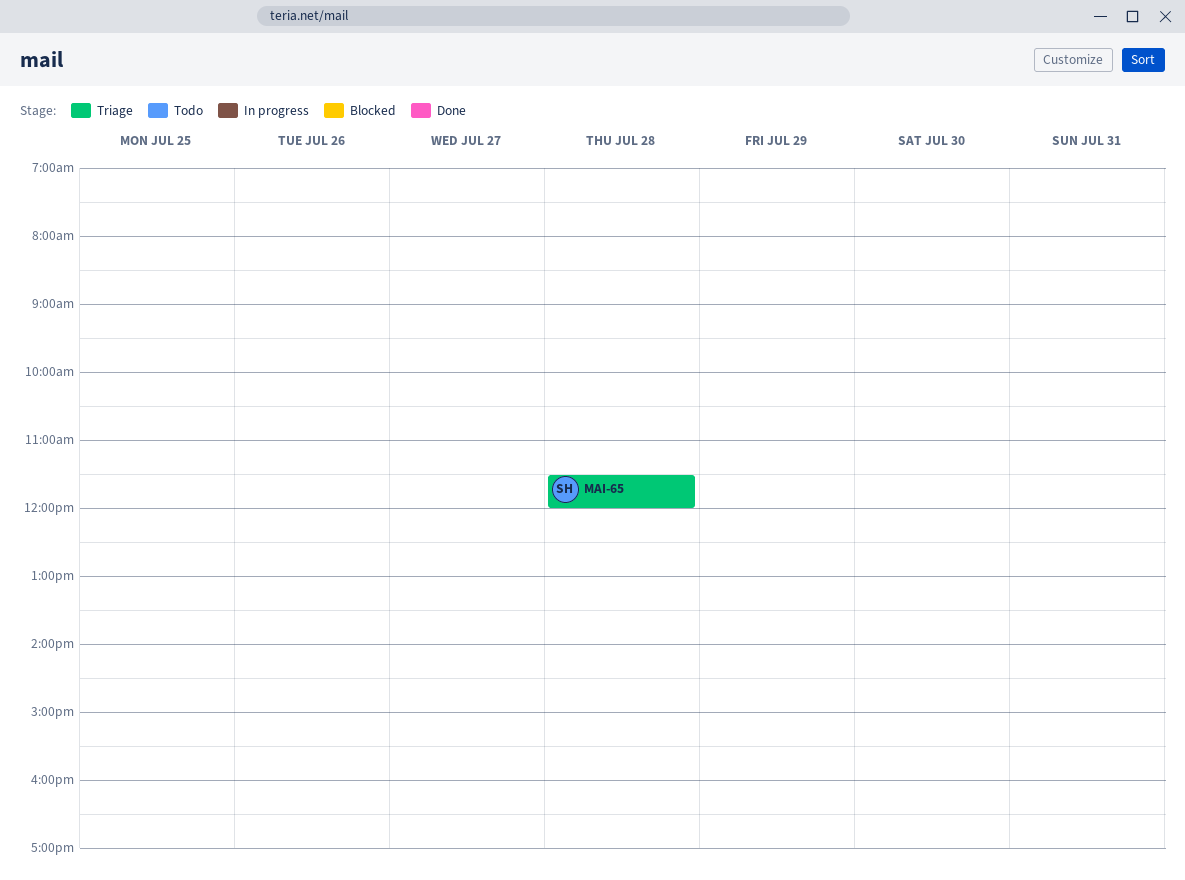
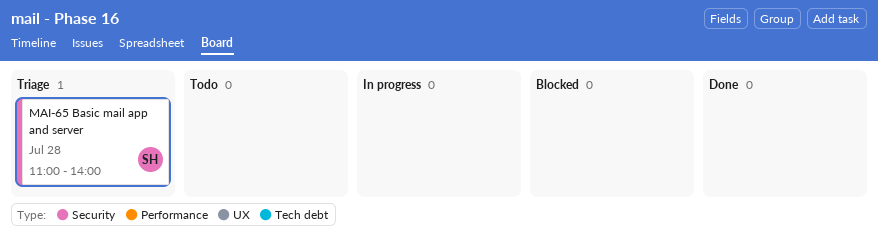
MAI-65, begins: 11:30 -> 11:00
MAI-65, ends: 12:00 -> 14:00

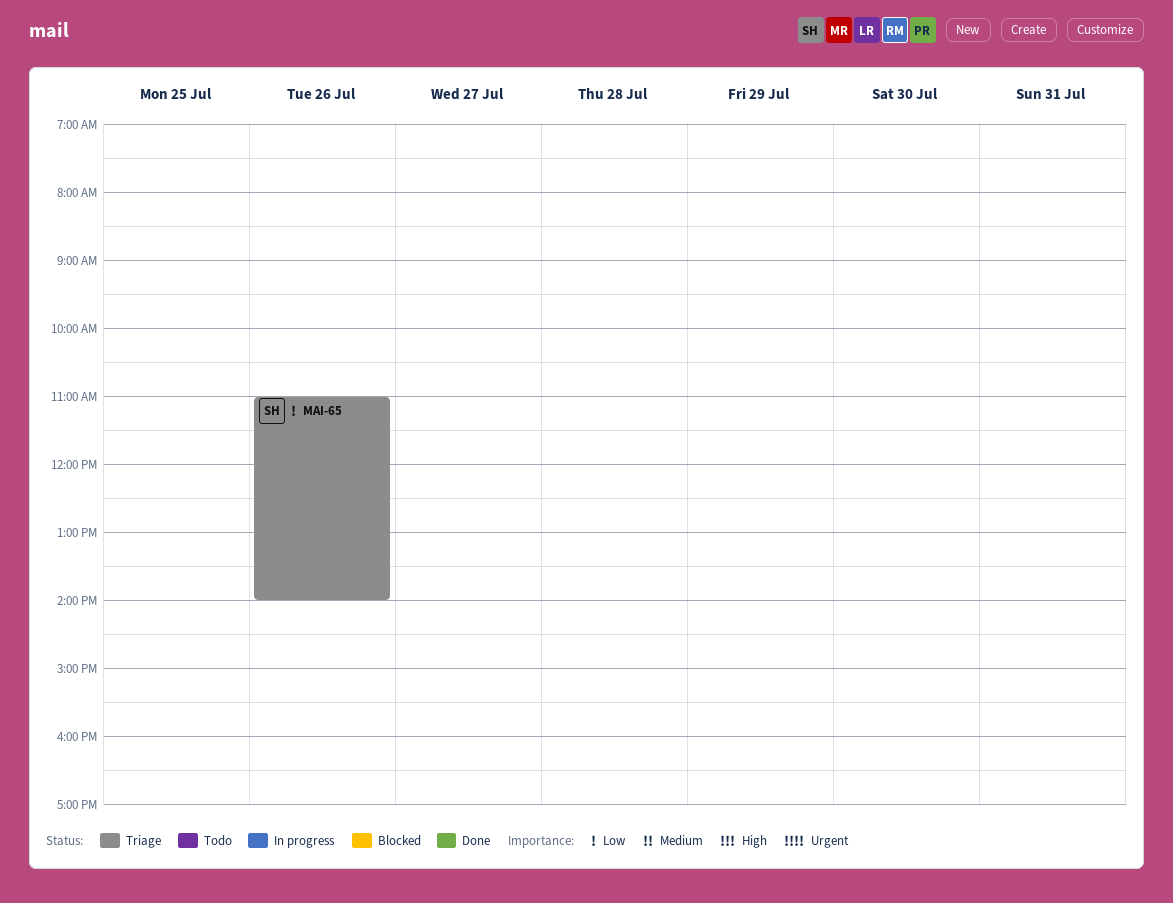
MAI-65, day: Jul 28 -> Jul 26

